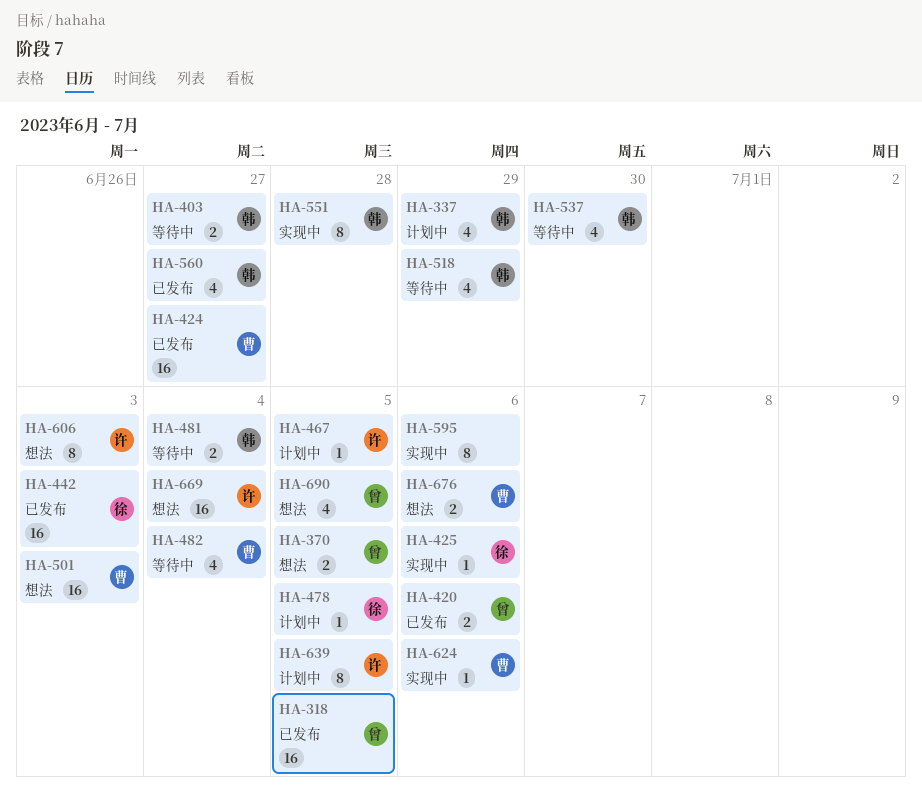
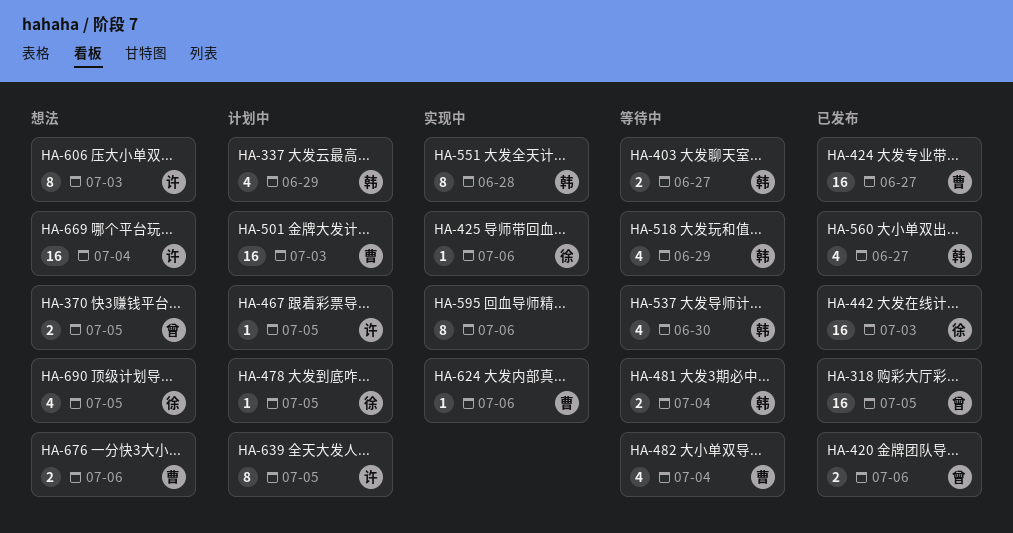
HA-501, status: 想法 -> 计划中
HA-690, owner: 曾 -> 徐

